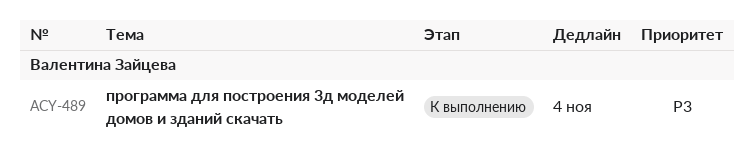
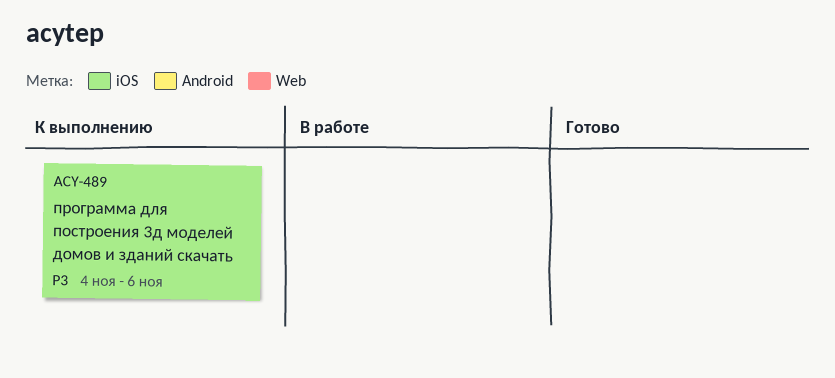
ACY-489, due: Nov 4 -> Nov 6

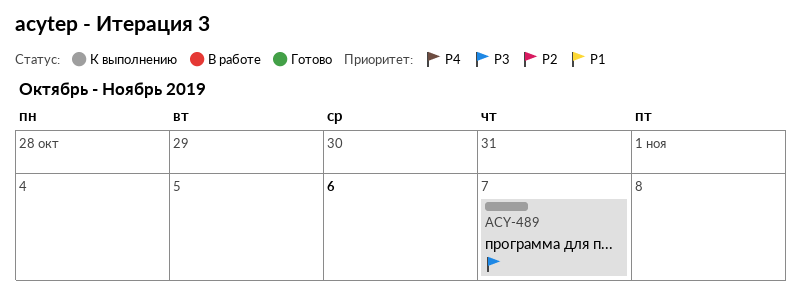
ACY-489, due: Nov 6 -> Nov 7

